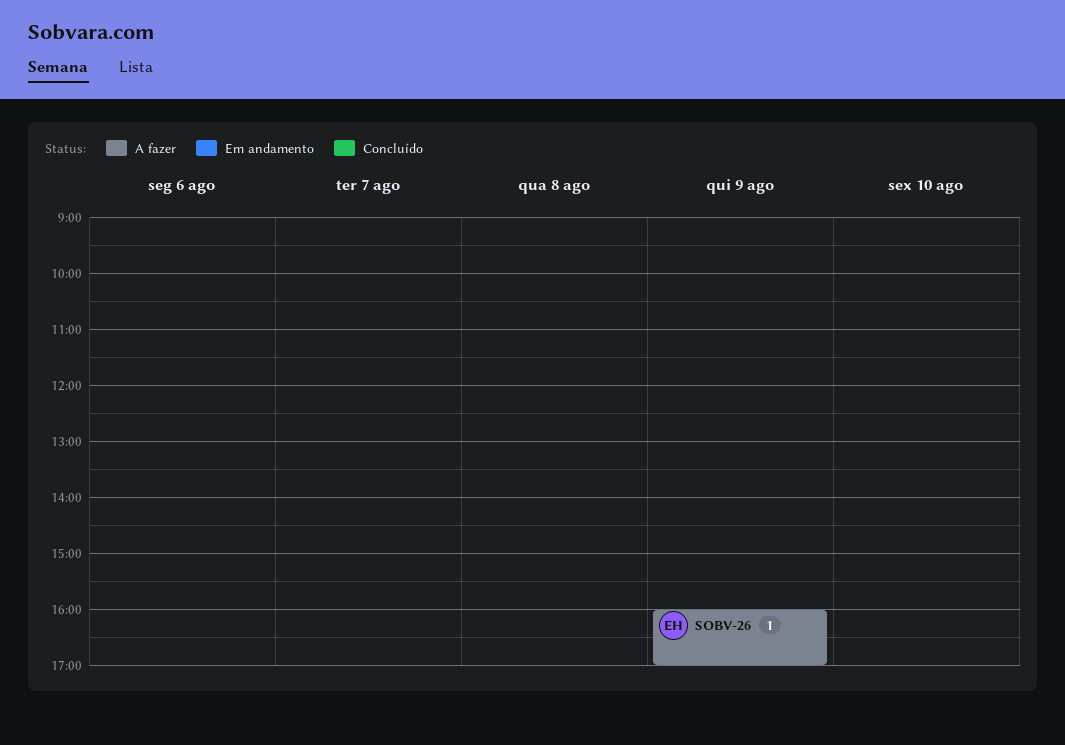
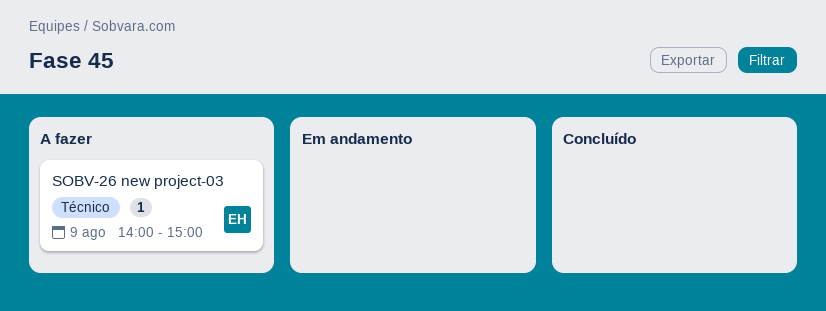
SOBV-26, begins: 16:00 -> 14:00
SOBV-26, ends: 17:00 -> 15:00

